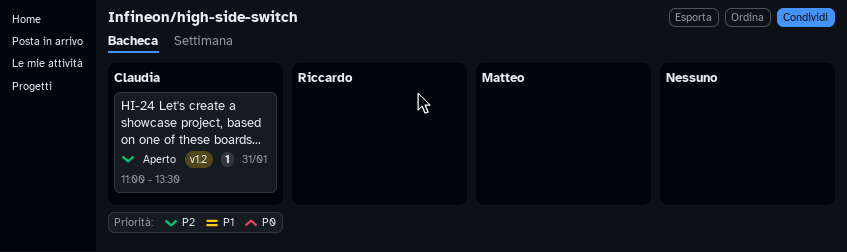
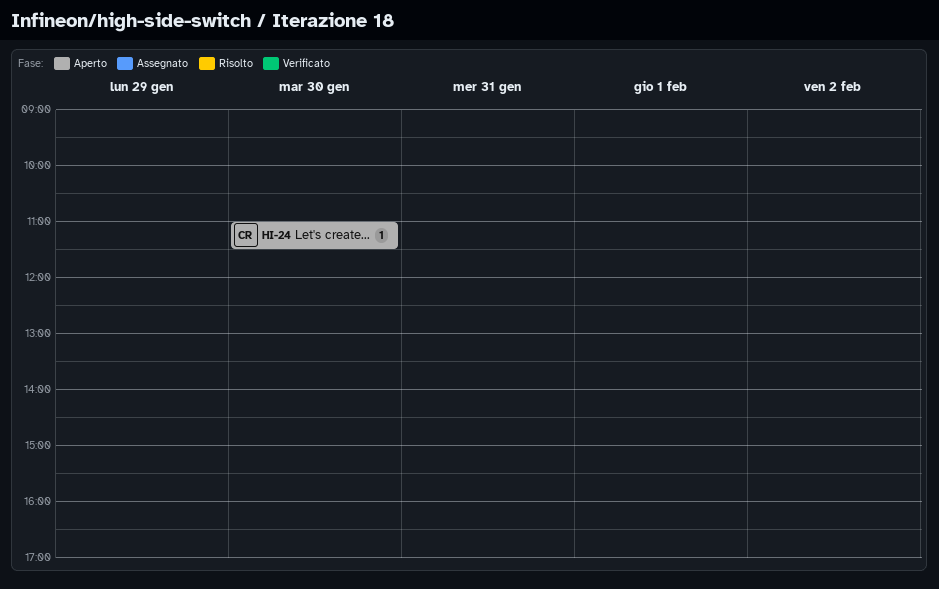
HI-24, day: Jan 31 -> Jan 30
HI-24, ends: 13:30 -> 11:30

